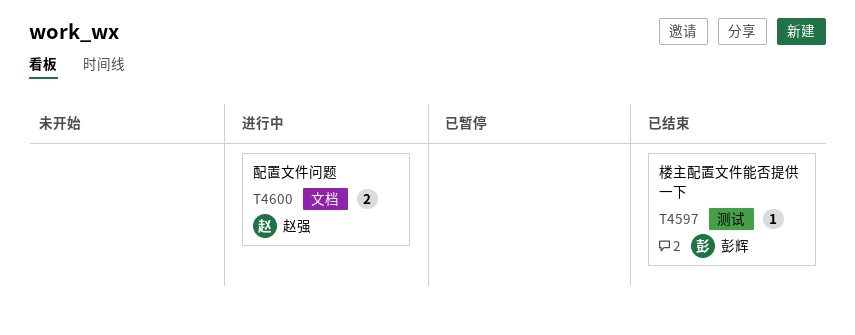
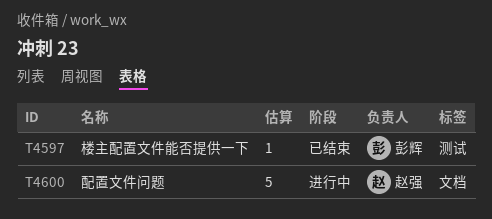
T4600, estimate: 2 -> 5

